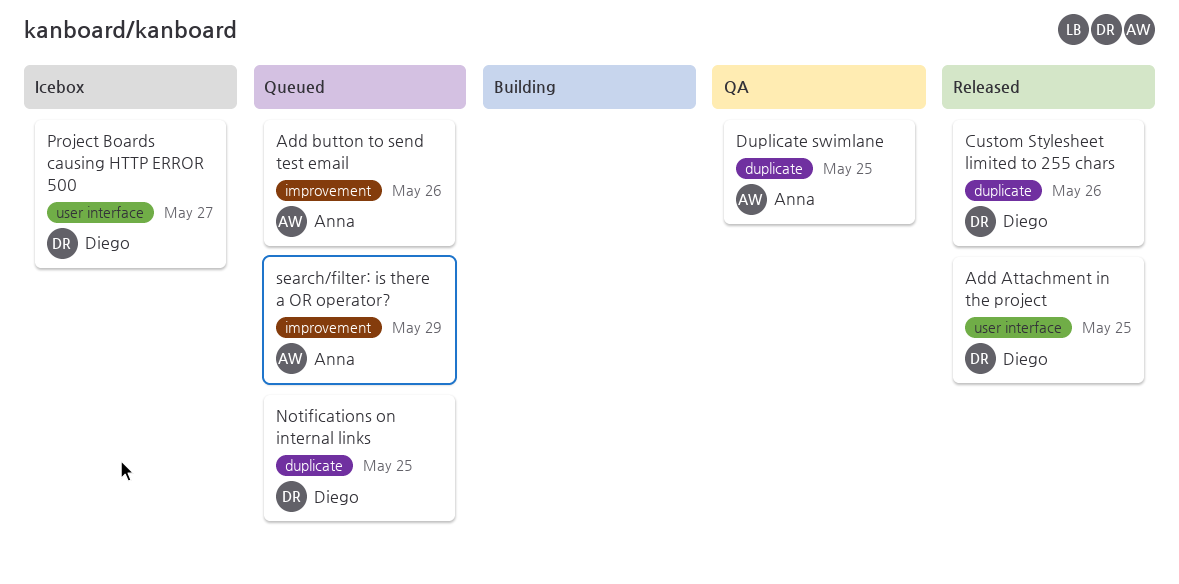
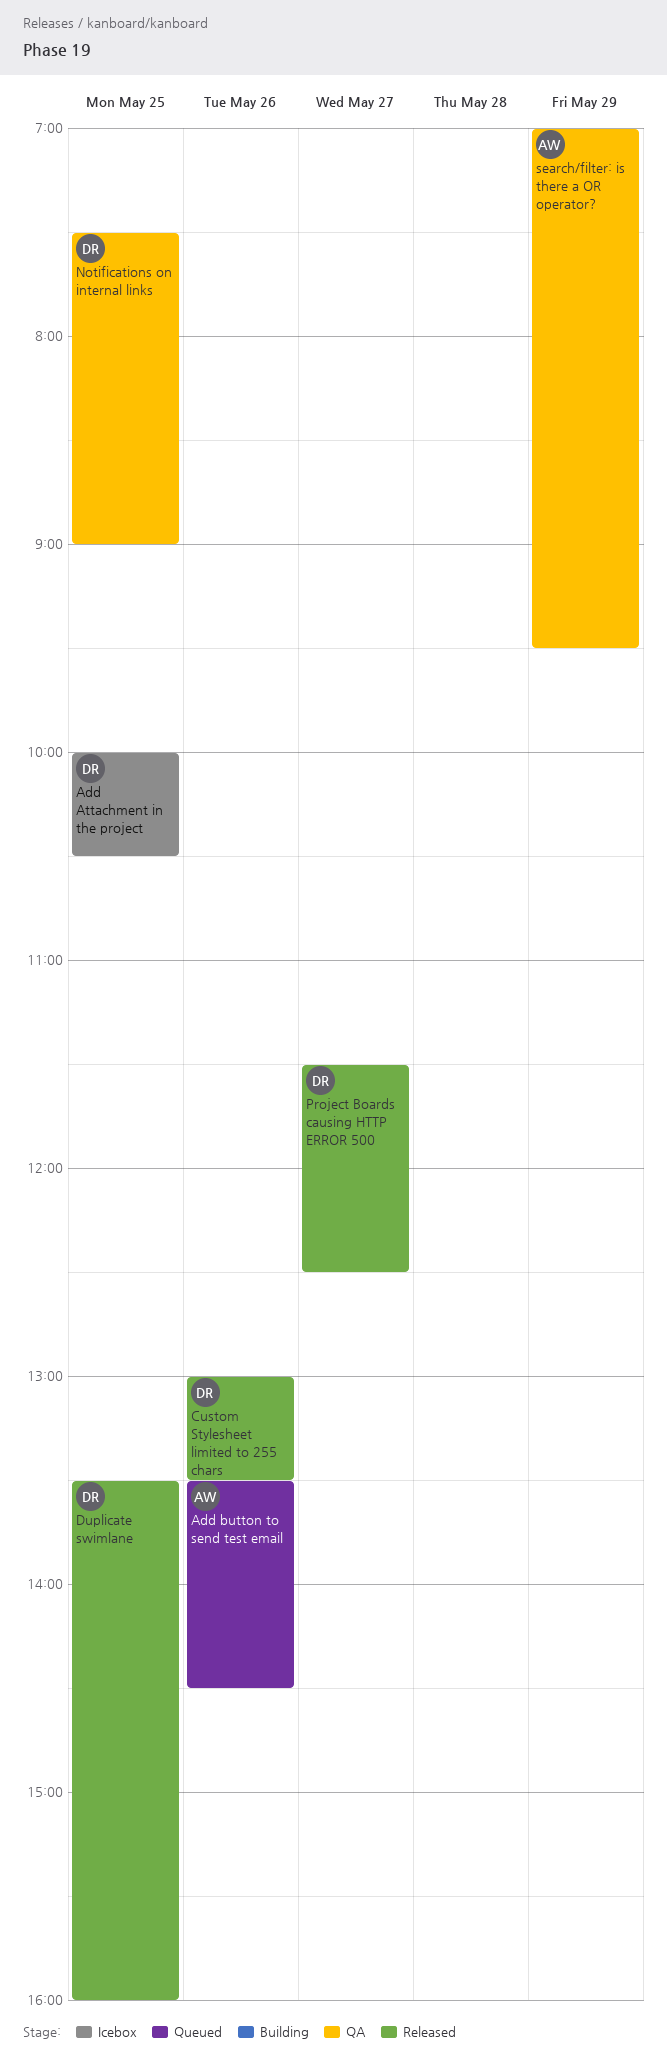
Add Attachment in the project, status: Released -> Icebox
Duplicate swimlane, status: QA -> Released
Duplicate swimlane, owner: Anna -> Diego
Notifications on internal links, status: Queued -> QA
Project Boards causing HTTP ERROR 500, status: Icebox -> Released
search/filter: is there a OR operator?, status: Queued -> QA

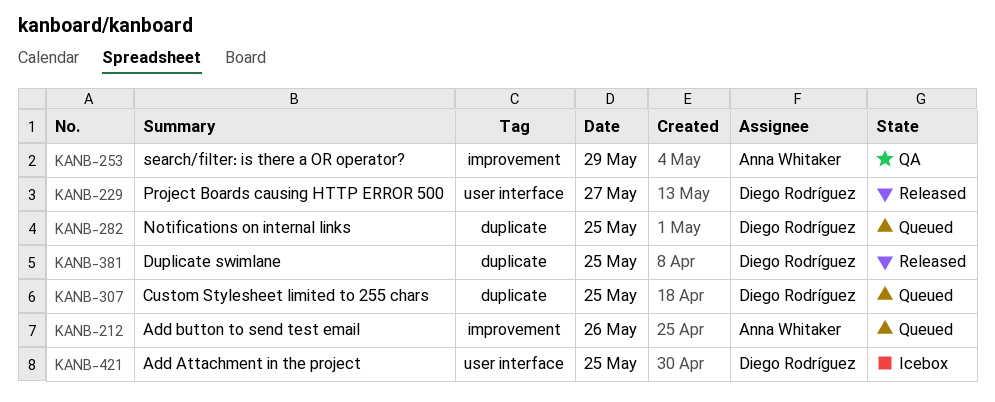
Custom Stylesheet limited to 255 chars, status: Released -> Queued
Custom Stylesheet limited to 255 chars, day: May 26 -> May 25
Notifications on internal links, status: QA -> Queued

